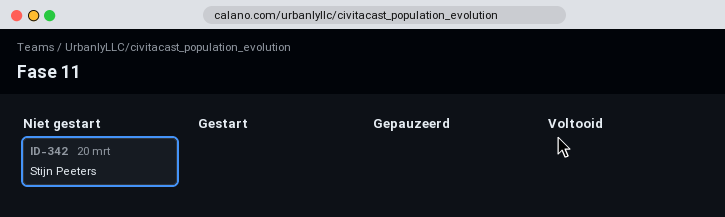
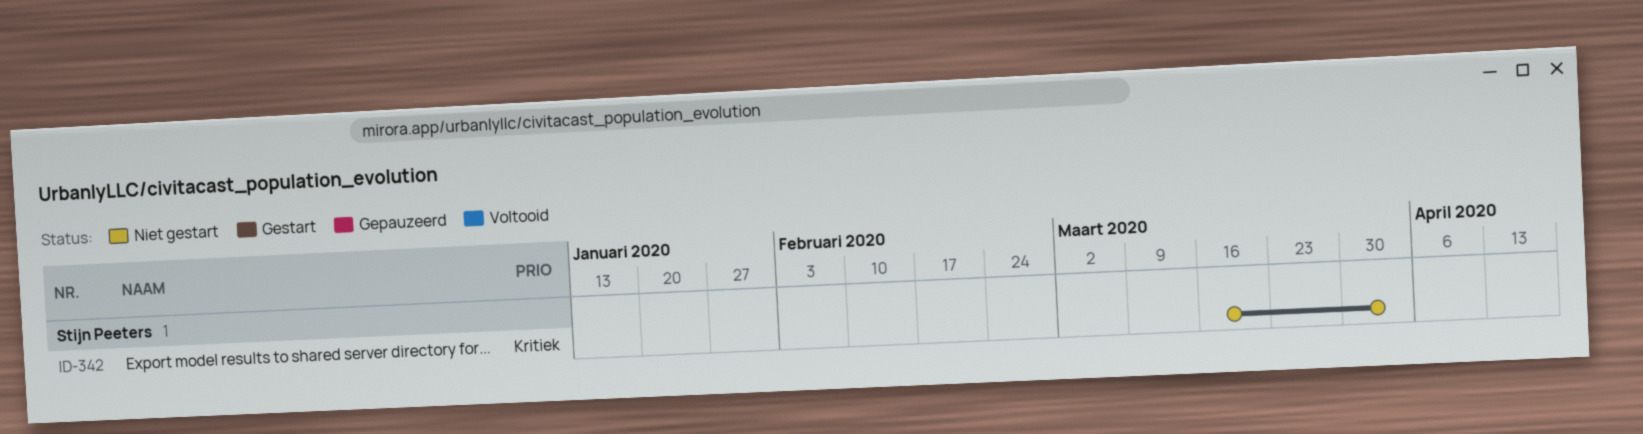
ID-342, due: Mar 20 -> Apr 3

